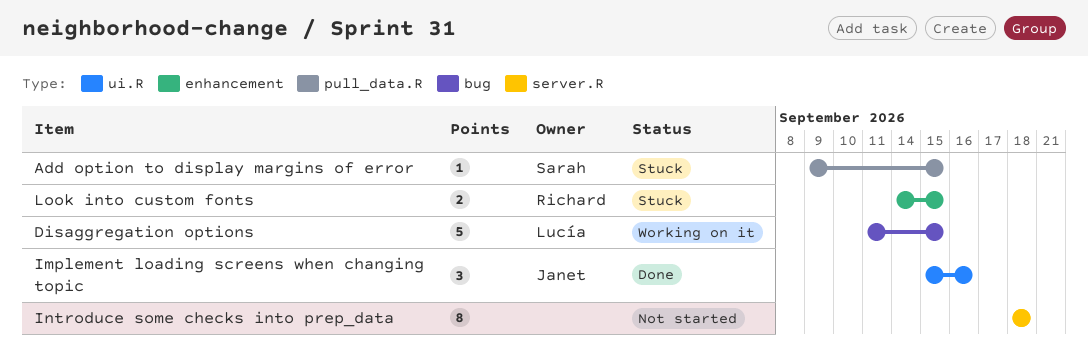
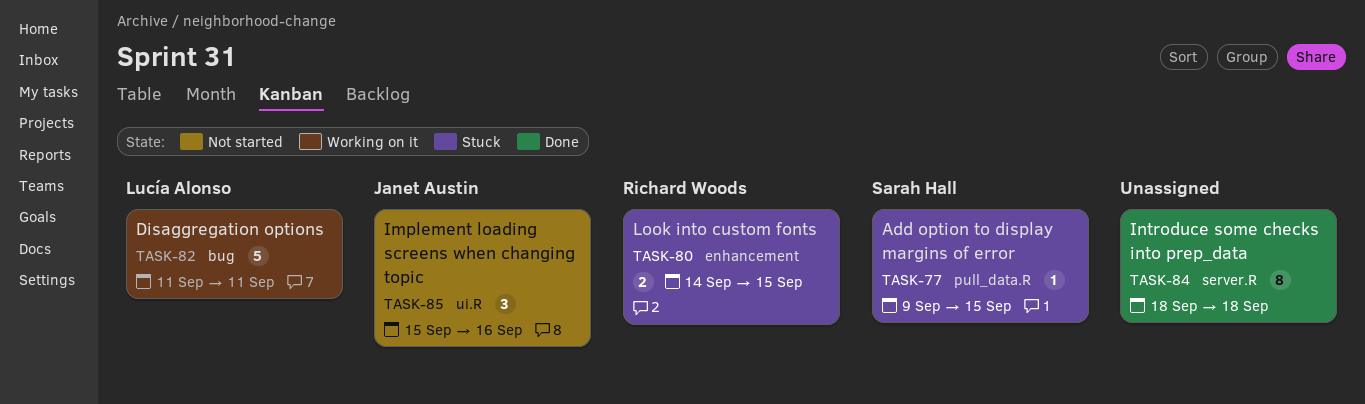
Disaggregation options, due: Sep 15 -> Sep 11
Implement loading screens when changing topic, status: Done -> Not started
Introduce some checks into prep_data, status: Not started -> Done

